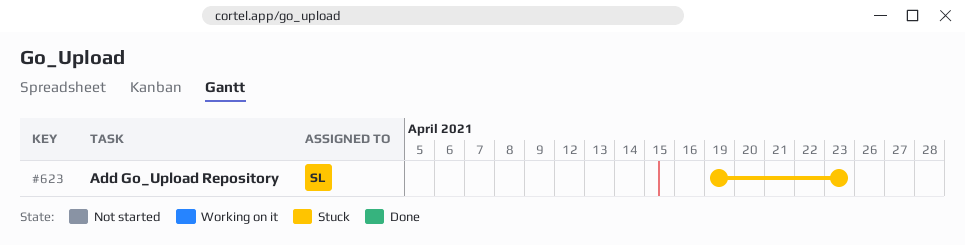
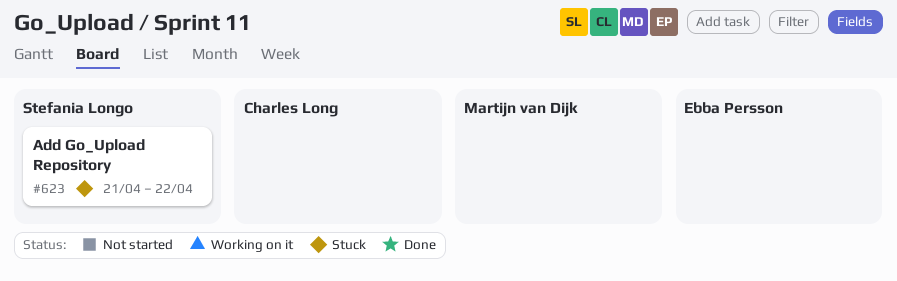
#623, start: Apr 19 -> Apr 21
#623, due: Apr 23 -> Apr 22

